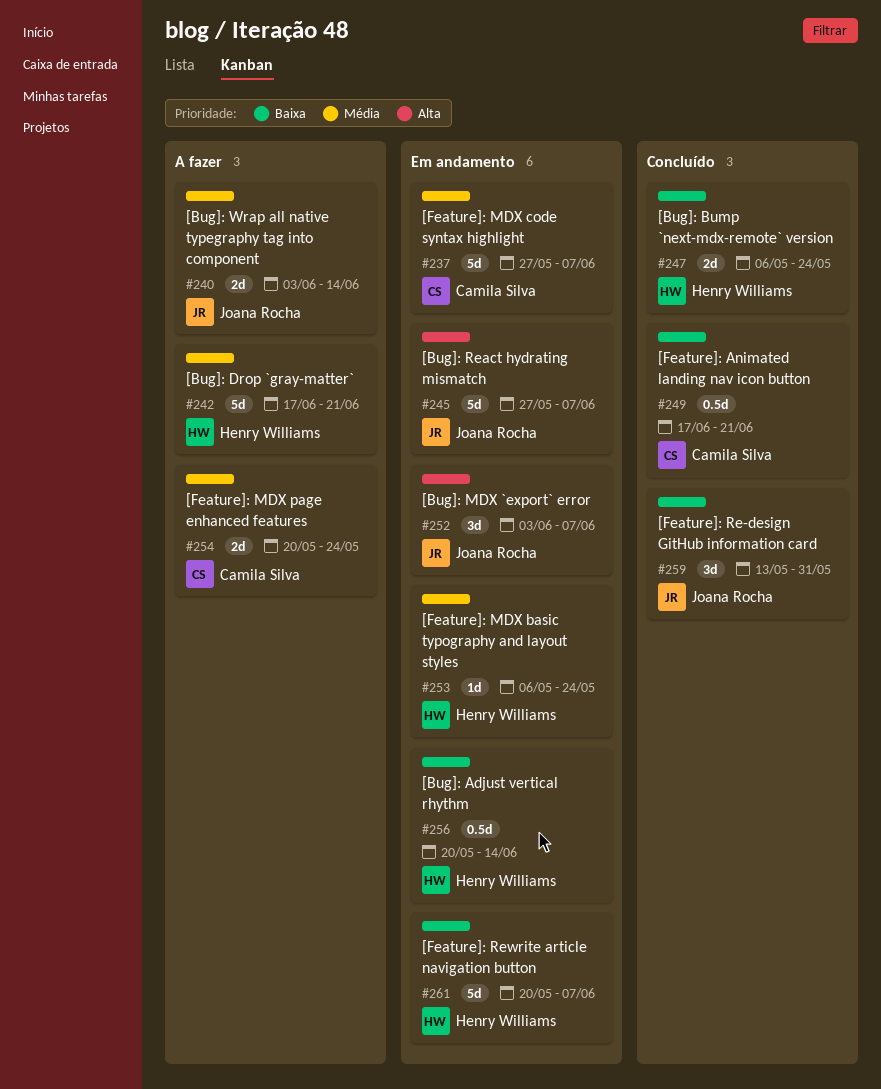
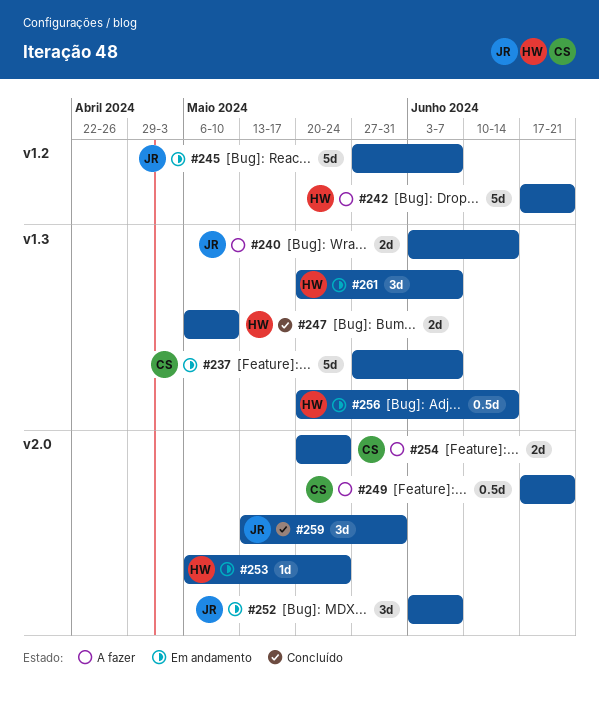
#247, due: May 24 -> May 10
#249, status: Concluído -> A fazer
#261, estimate: 5d -> 3d

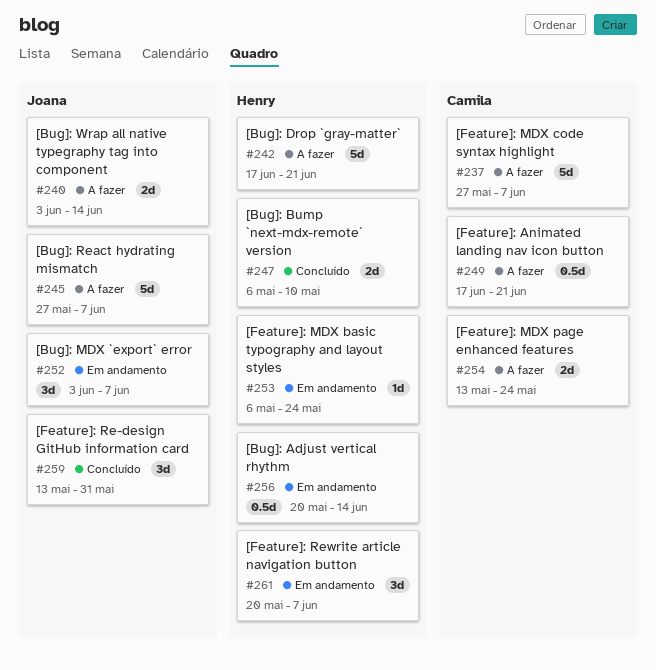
#237, status: Em andamento -> A fazer
#245, status: Em andamento -> A fazer
#254, start: May 20 -> May 13

